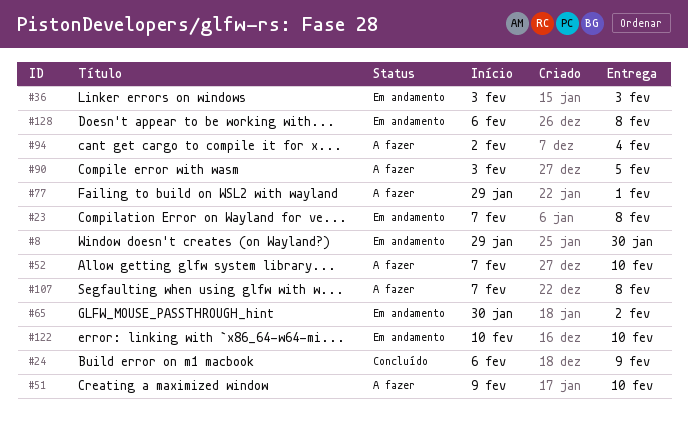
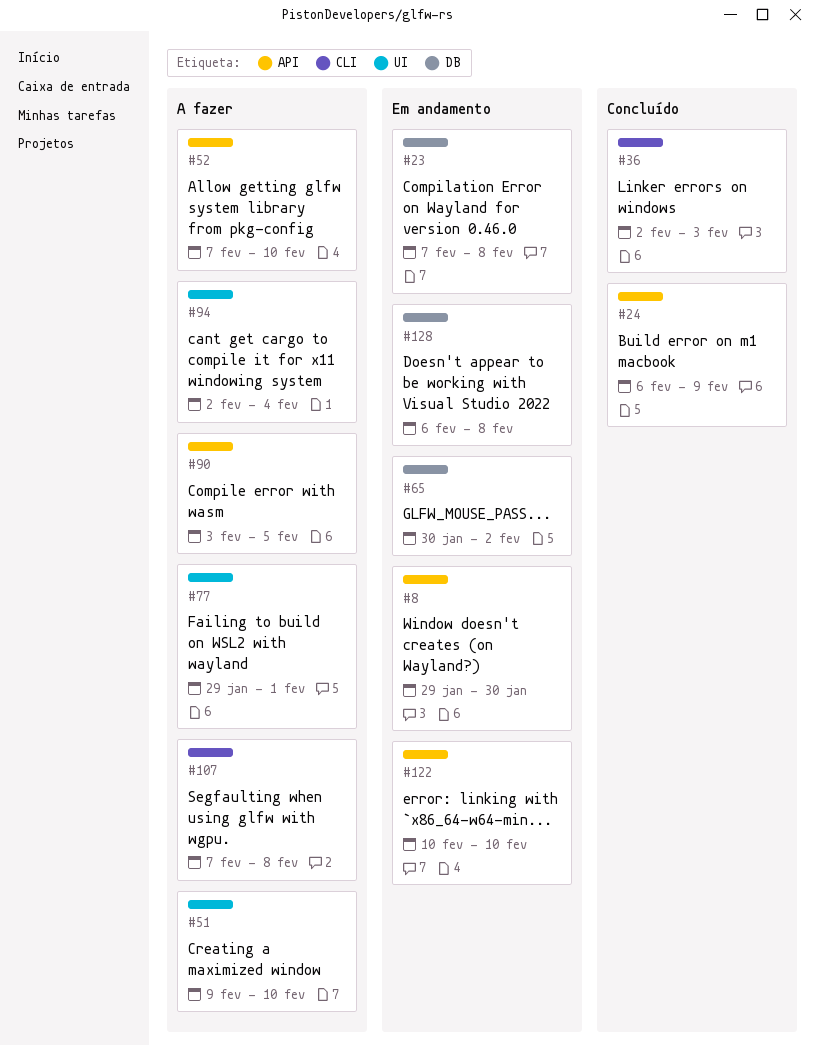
#36, status: Em andamento -> Concluído
#36, start: Feb 3 -> Feb 2

